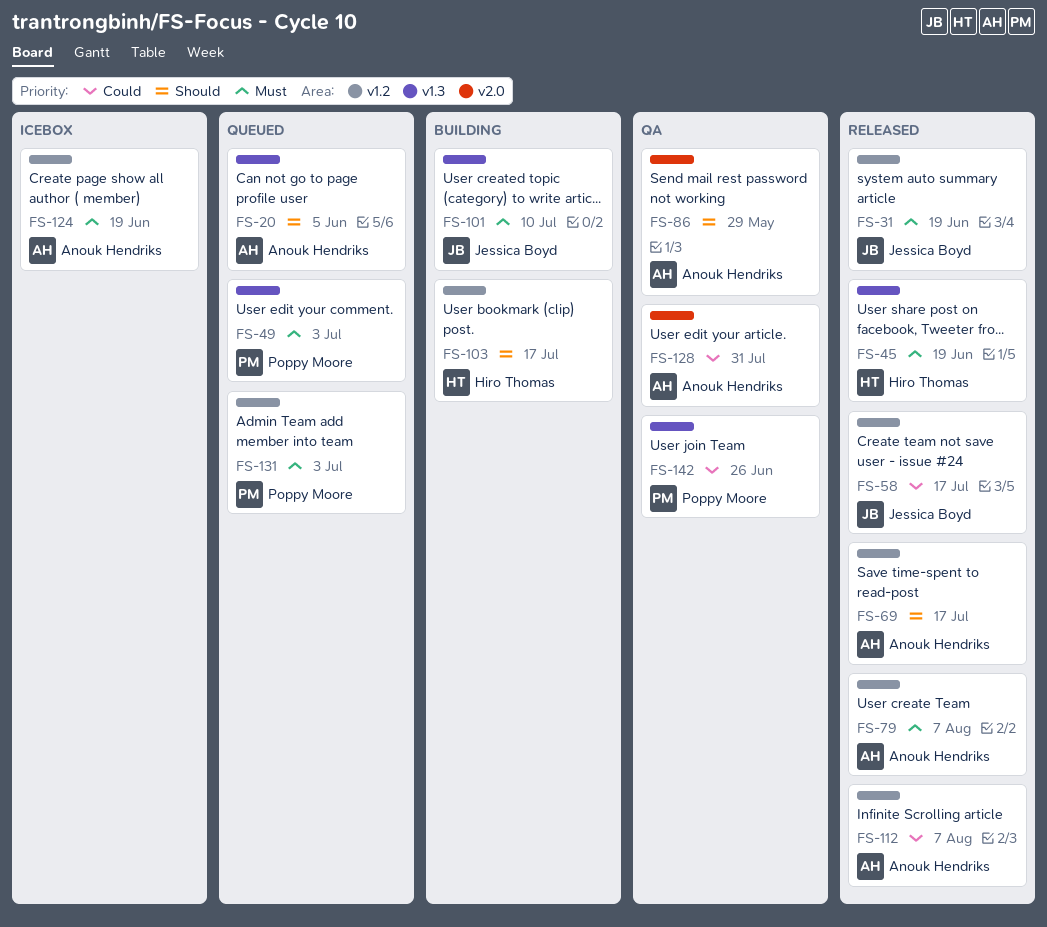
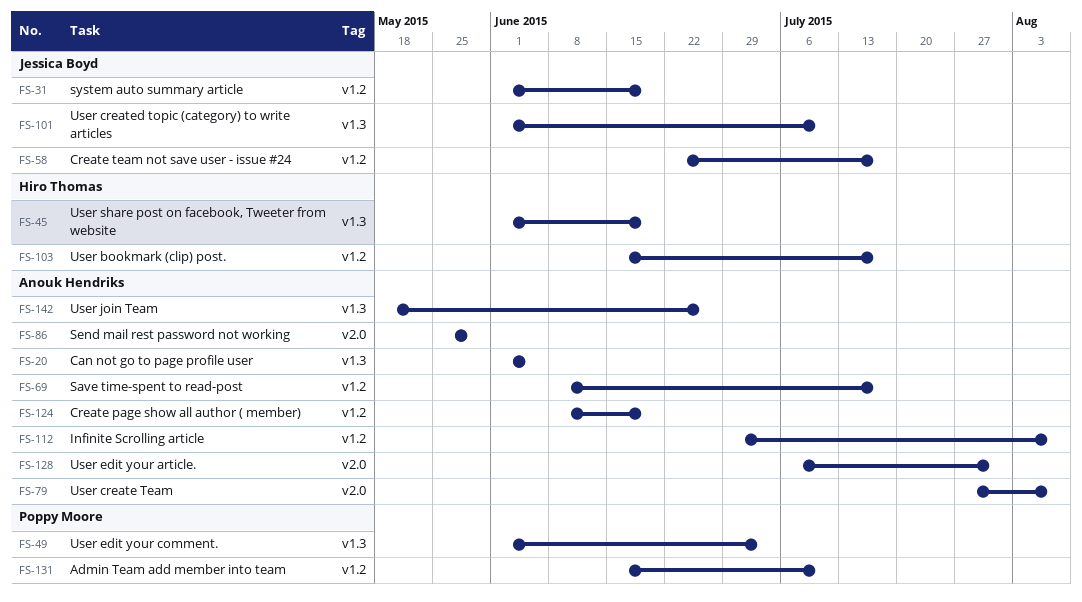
FS-79, label: v1.2 -> v2.0
FS-131, due: Jul 3 -> Jul 10
FS-142, owner: Poppy Moore -> Anouk Hendriks

